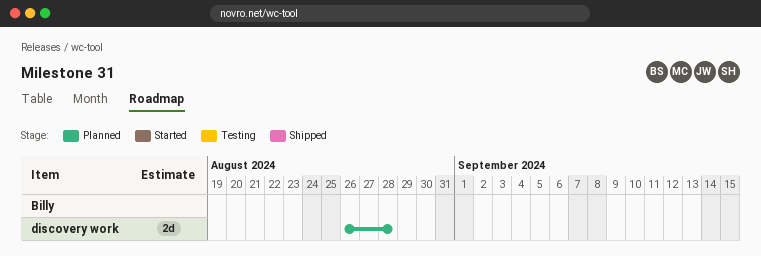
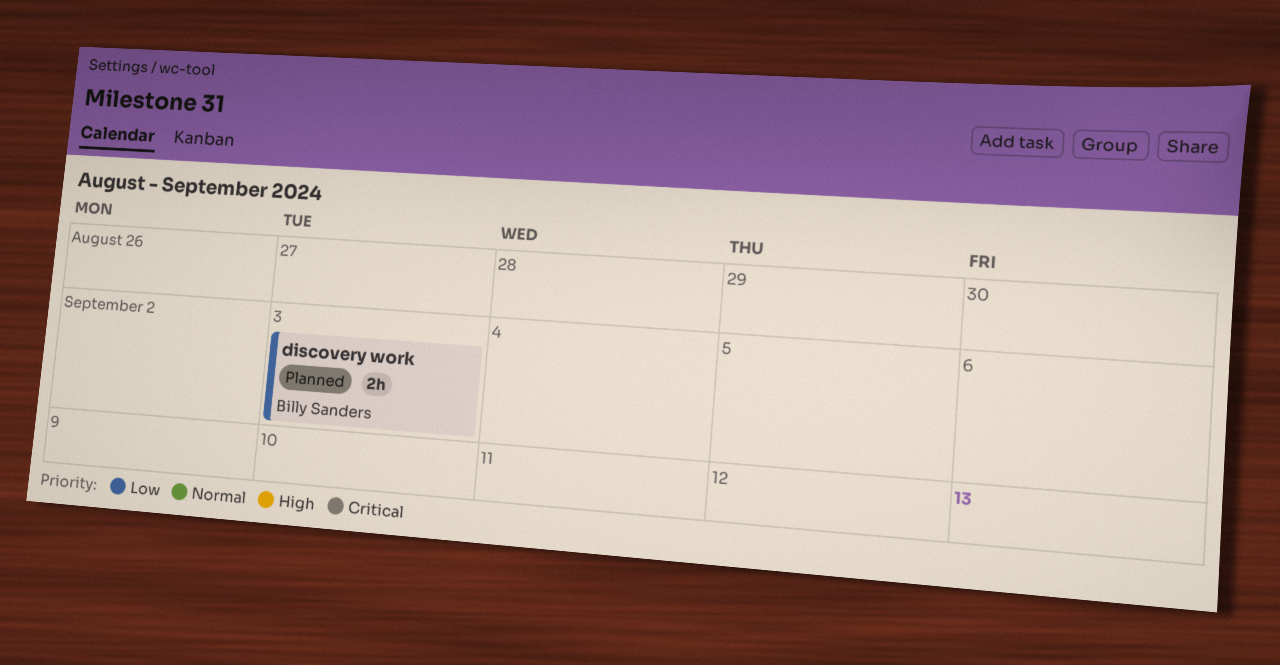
discovery work, estimate: 2d -> 2h
discovery work, due: Aug 28 -> Sep 3

